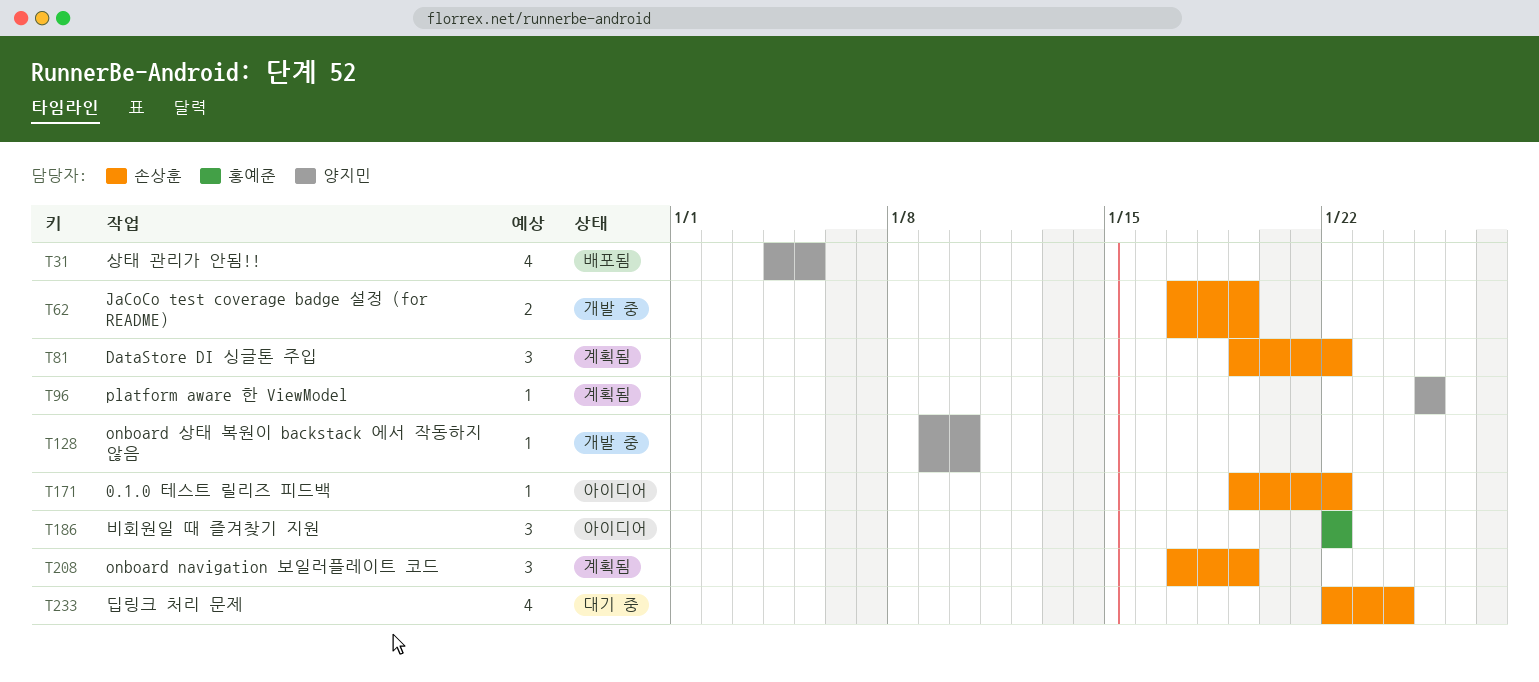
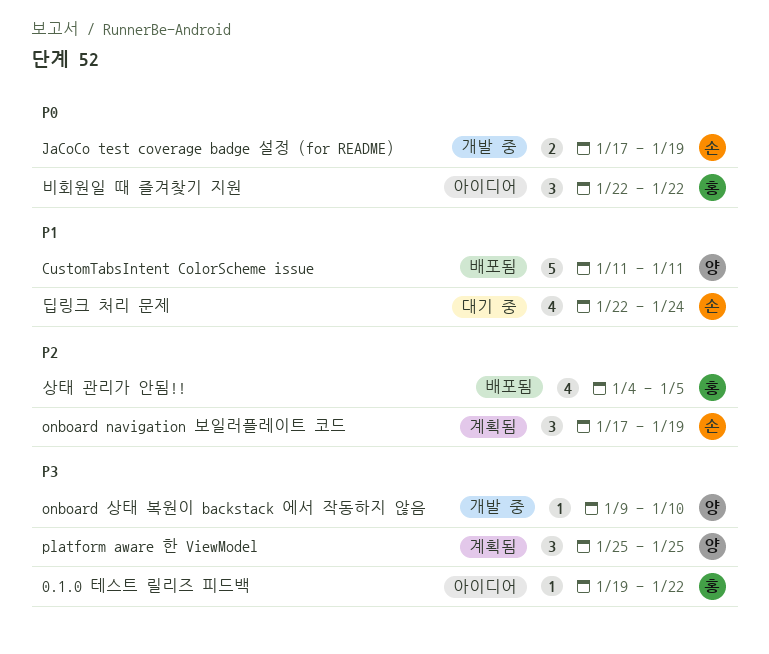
0.1.0 테스트 릴리즈 피드백, owner: 손상훈 -> 홍예준
CustomTabsIntent ColorScheme issue: none -> present
DataStore DI 싱글톤 주입: present -> none
platform aware 한 ViewModel, estimate: 1 -> 3
상태 관리가 안됨!!, owner: 양지민 -> 홍예준

